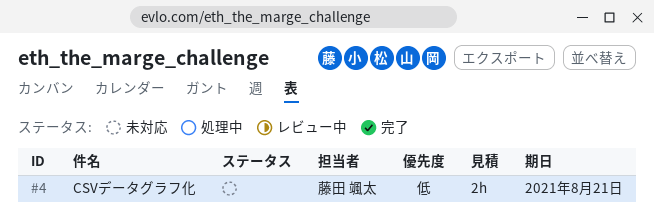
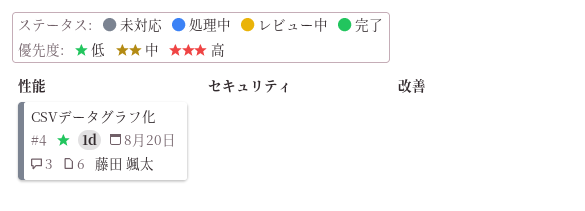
#4, estimate: 2h -> 1d
#4, due: Aug 21 -> Aug 20

